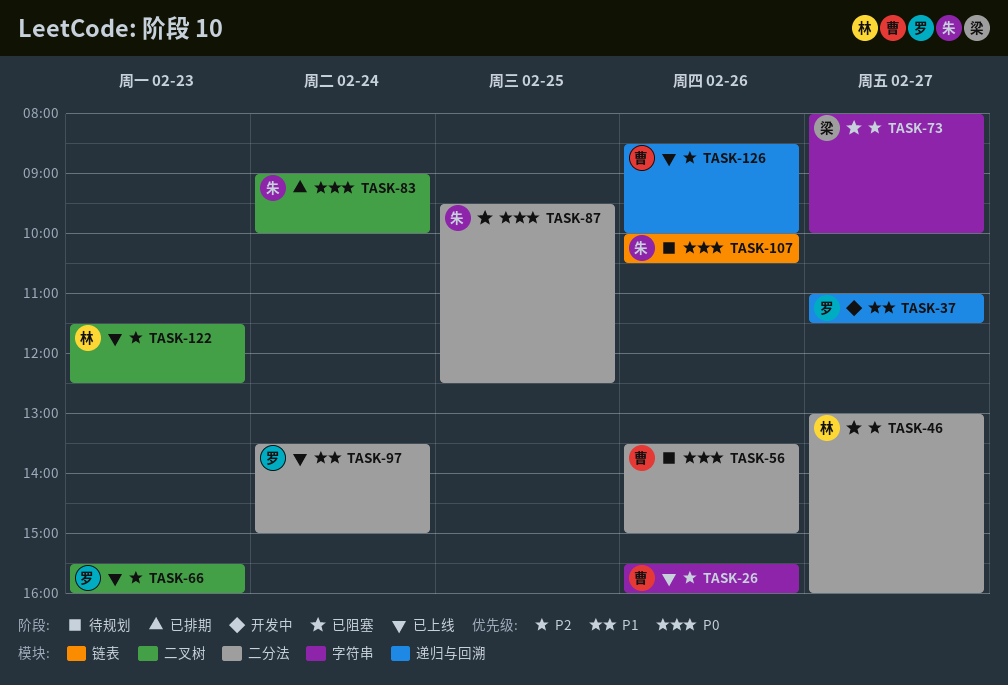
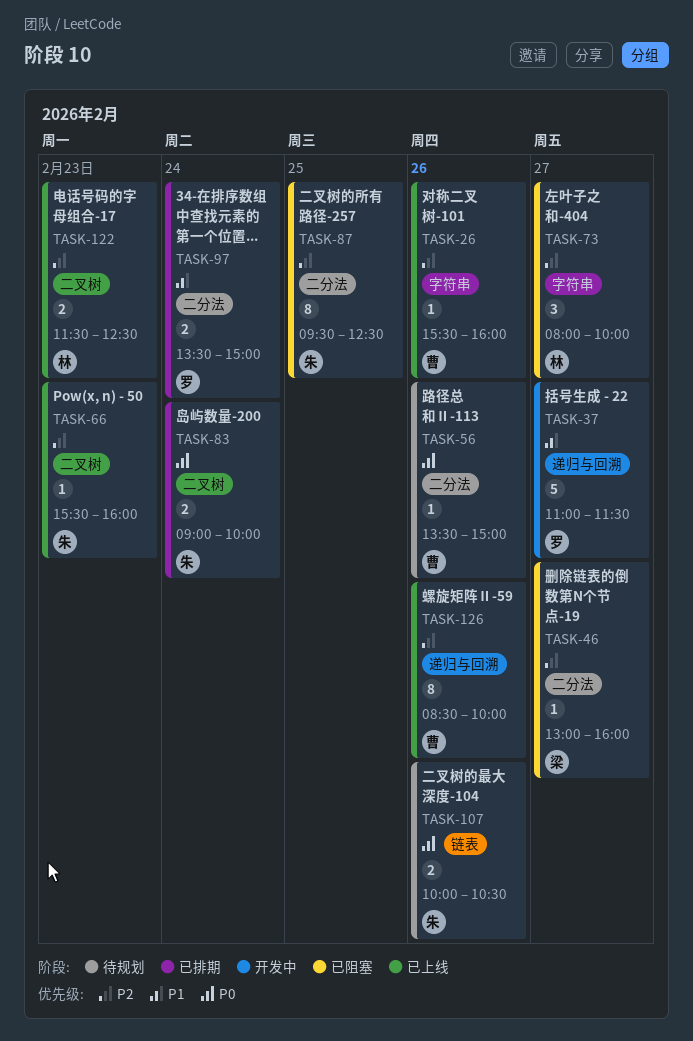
TASK-46, owner: 林 -> 梁
TASK-66, owner: 罗 -> 朱
TASK-73, owner: 梁 -> 林
TASK-87, priority: P0 -> P2
TASK-97, status: 已上线 -> 已排期

